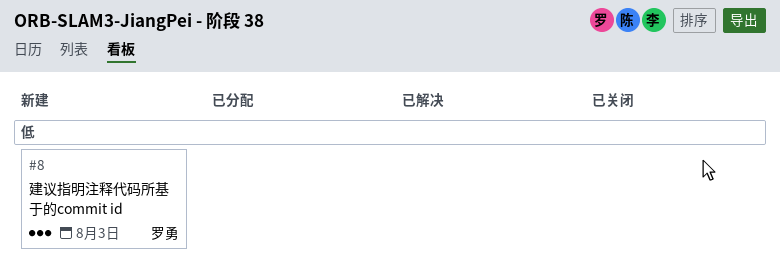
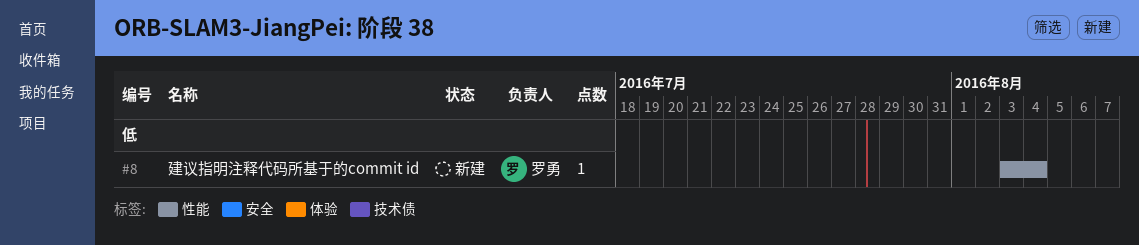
#8, estimate: 3 -> 1
#8, due: Aug 3 -> Aug 4

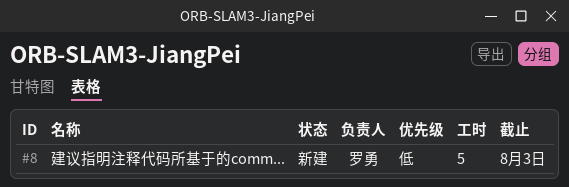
#8, estimate: 1 -> 5
#8, due: Aug 4 -> Aug 3

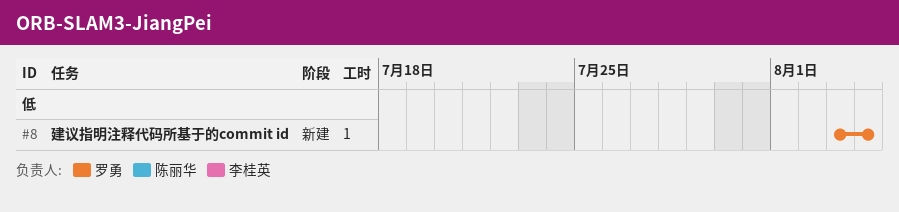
#8, estimate: 5 -> 1
#8, due: Aug 3 -> Aug 4

